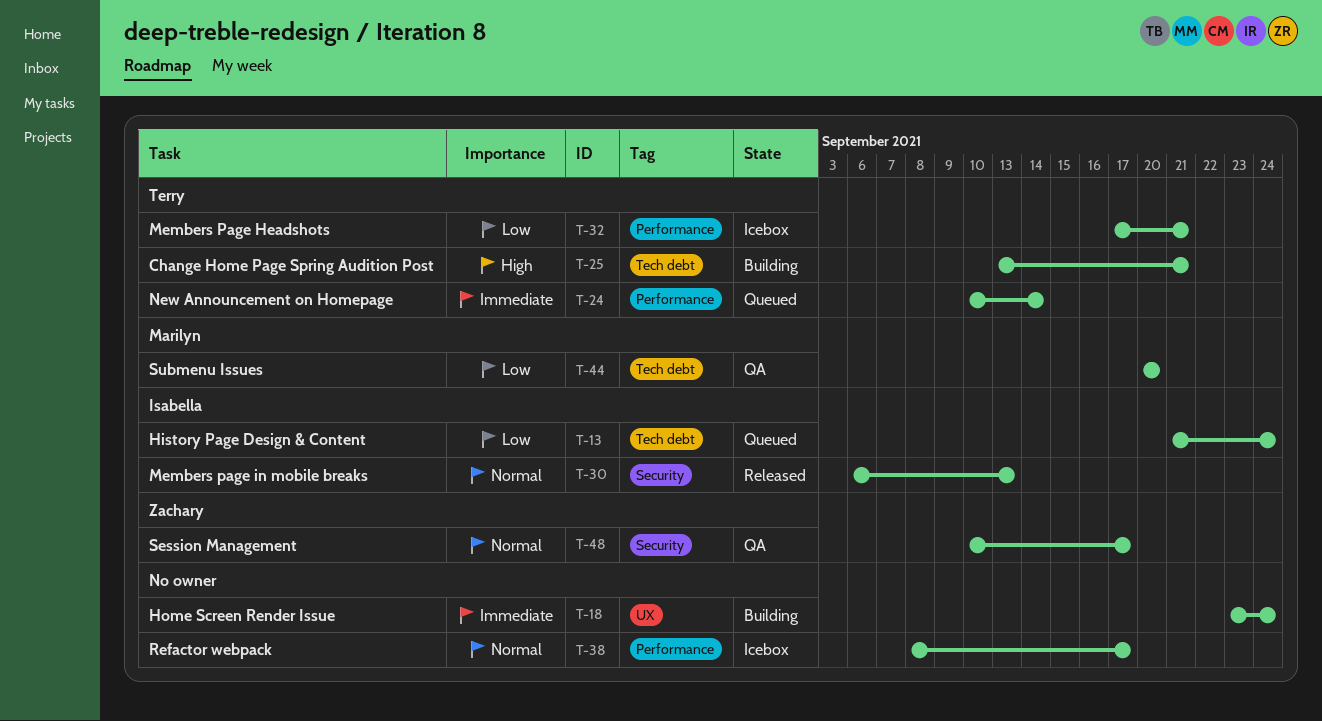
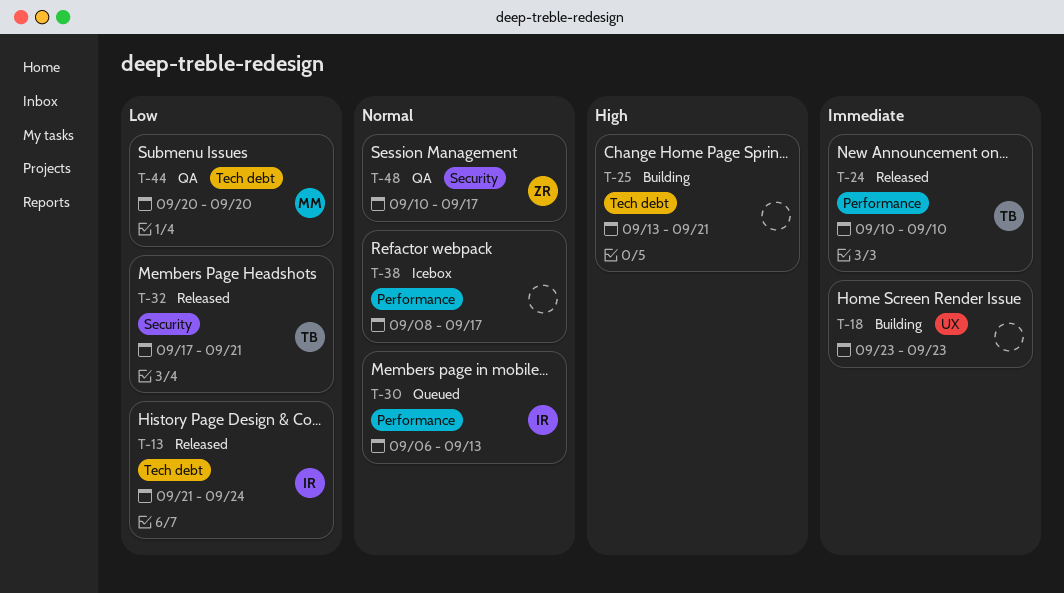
T-13, status: Queued -> Released
T-18, due: Sep 24 -> Sep 23
T-24, status: Queued -> Released
T-24, due: Sep 14 -> Sep 10
T-25, owner: Terry -> none
T-30, status: Released -> Queued
T-30, label: Security -> Performance
T-32, status: Icebox -> Released
T-32, label: Performance -> Security

